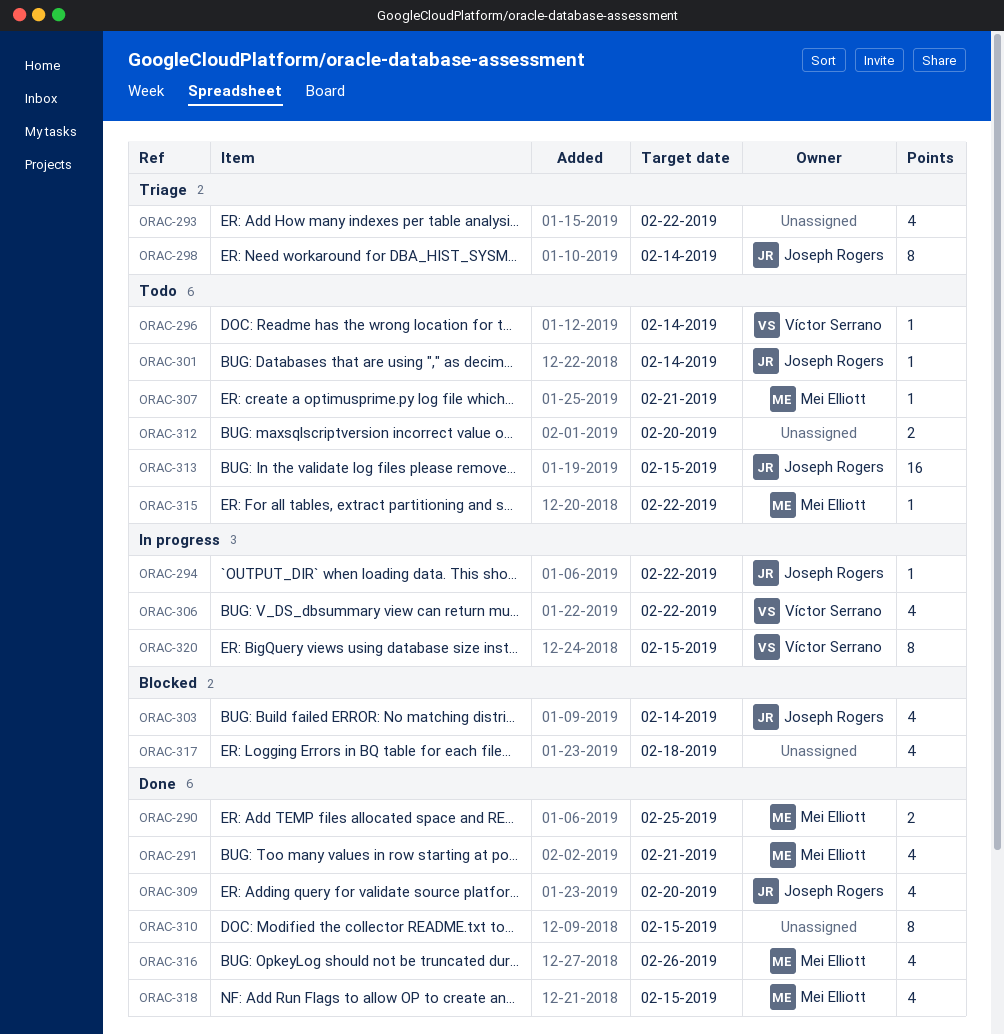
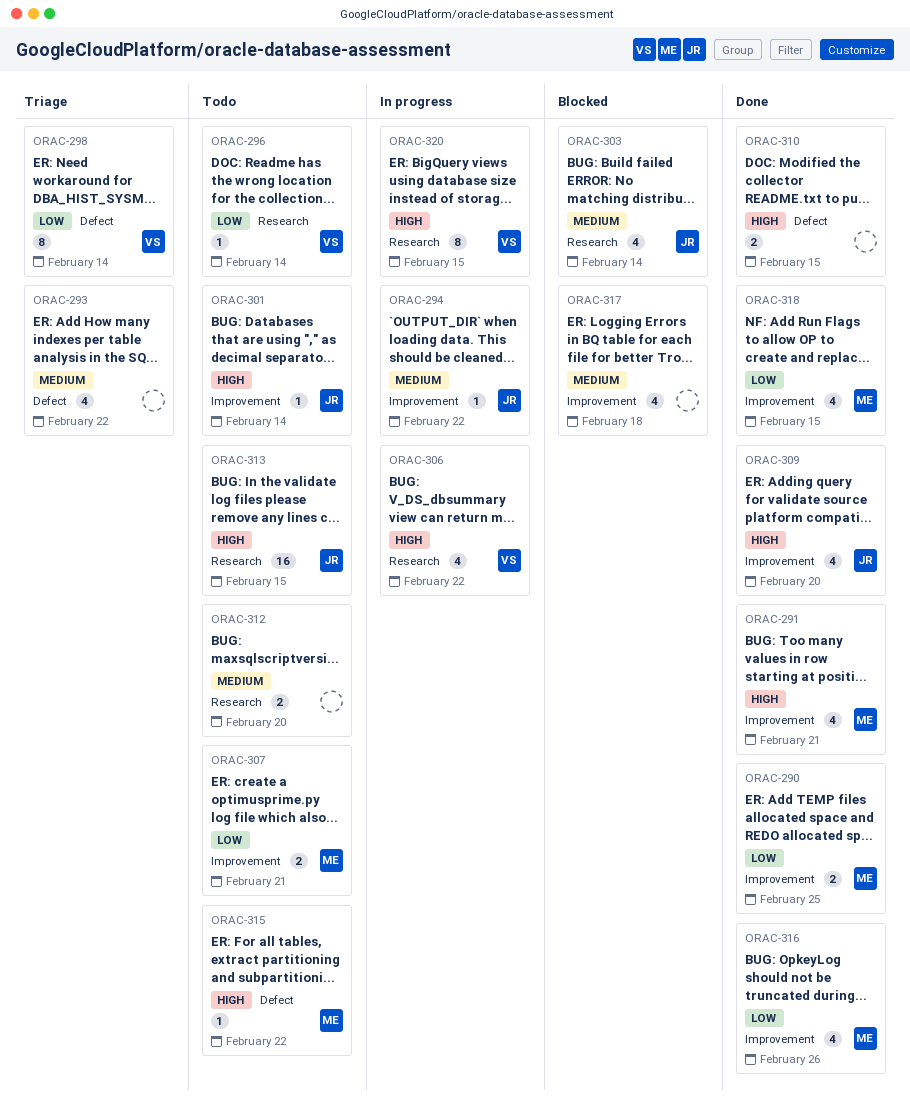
ORAC-298, owner: Joseph Rogers -> Víctor Serrano
ORAC-307, estimate: 1 -> 2
ORAC-310, estimate: 8 -> 2

